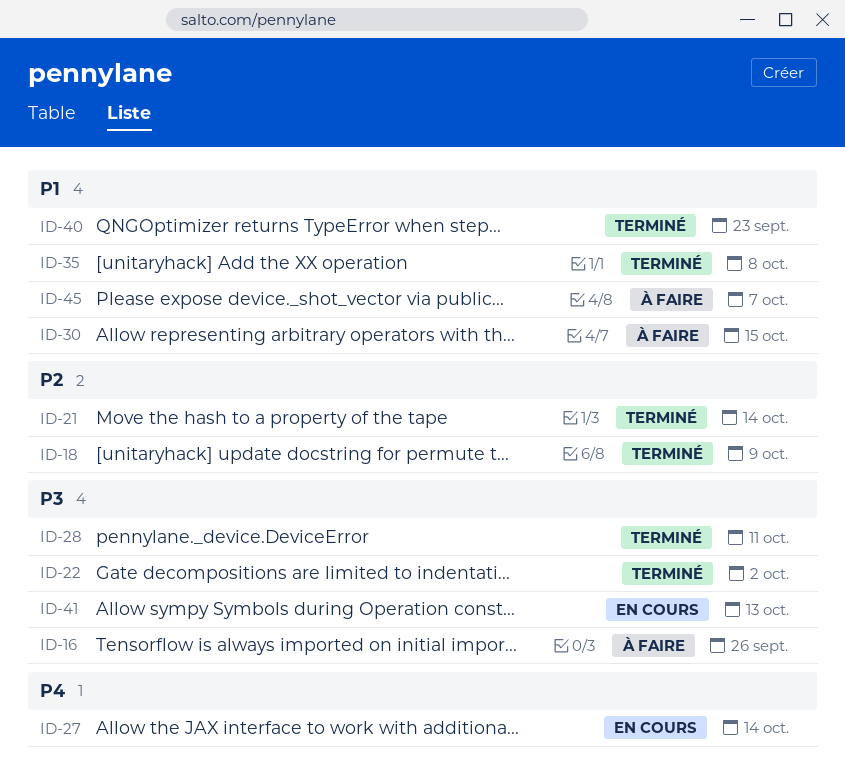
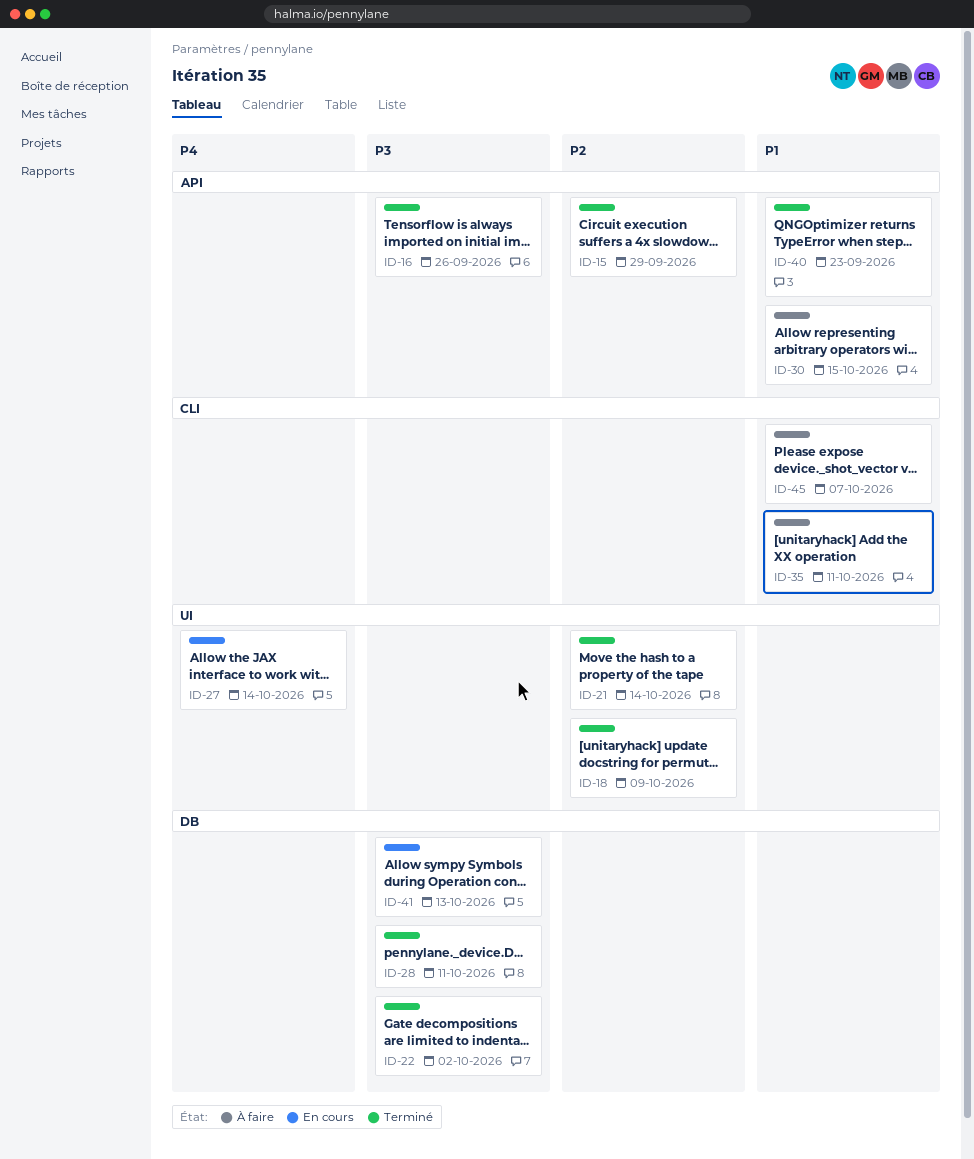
ID-15: none -> present
ID-16, status: À faire -> Terminé
ID-35, status: Terminé -> À faire
ID-35, due: Oct 8 -> Oct 11

